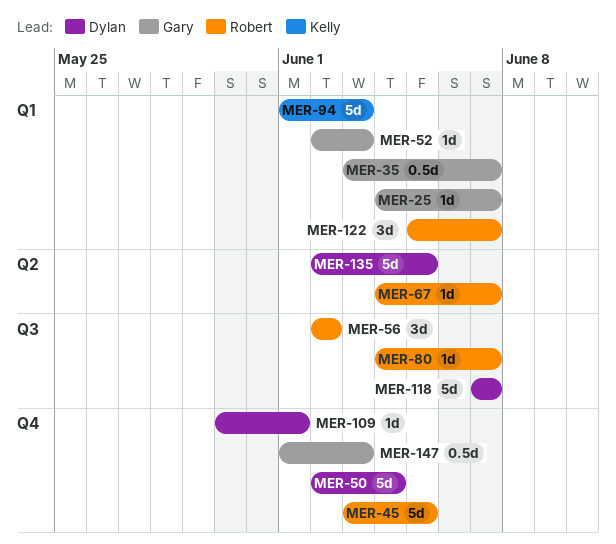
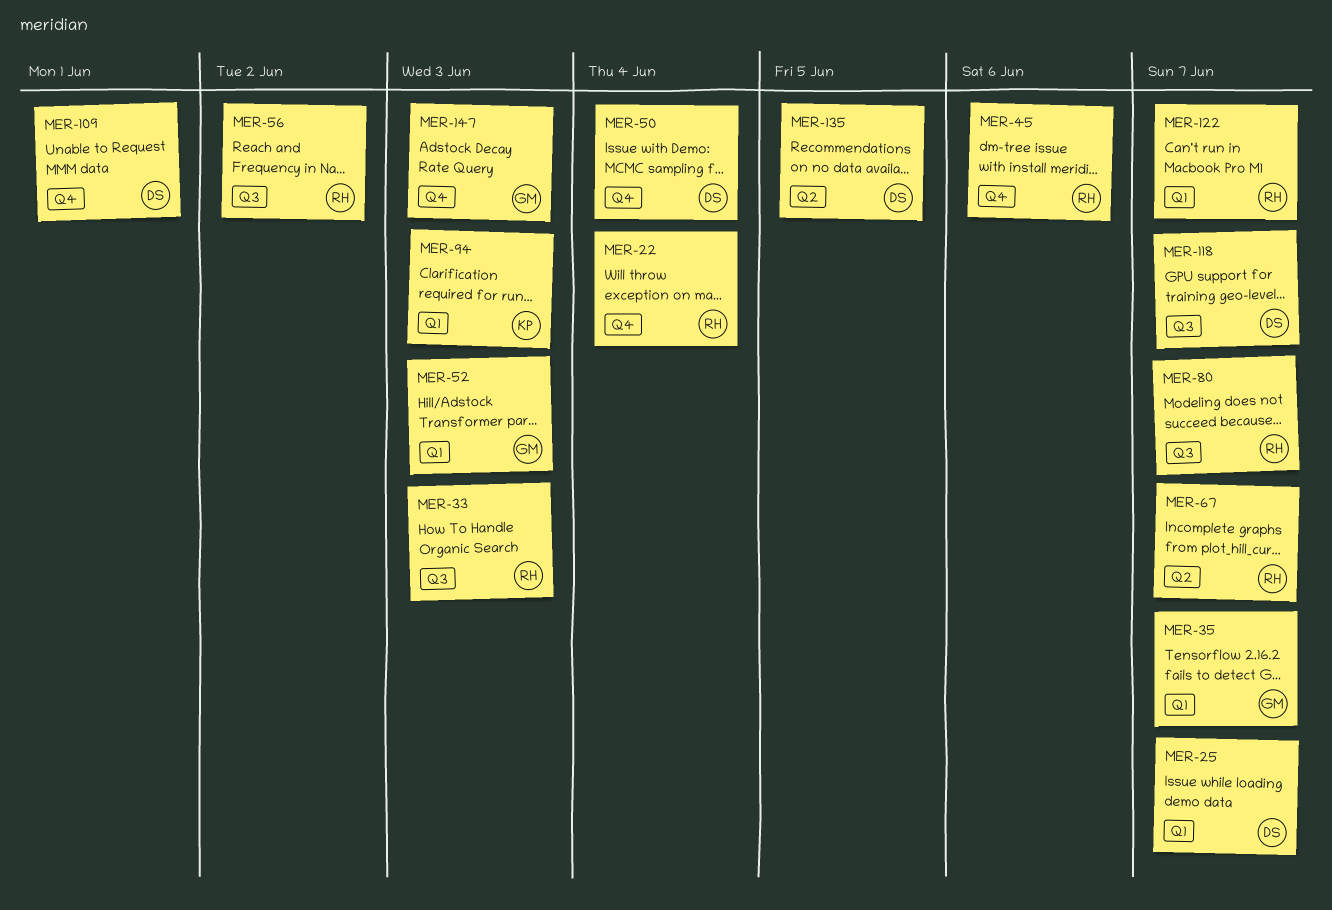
MER-22: none -> present
MER-25, owner: Gary -> Dylan
MER-33: none -> present
MER-45, due: Jun 5 -> Jun 6

